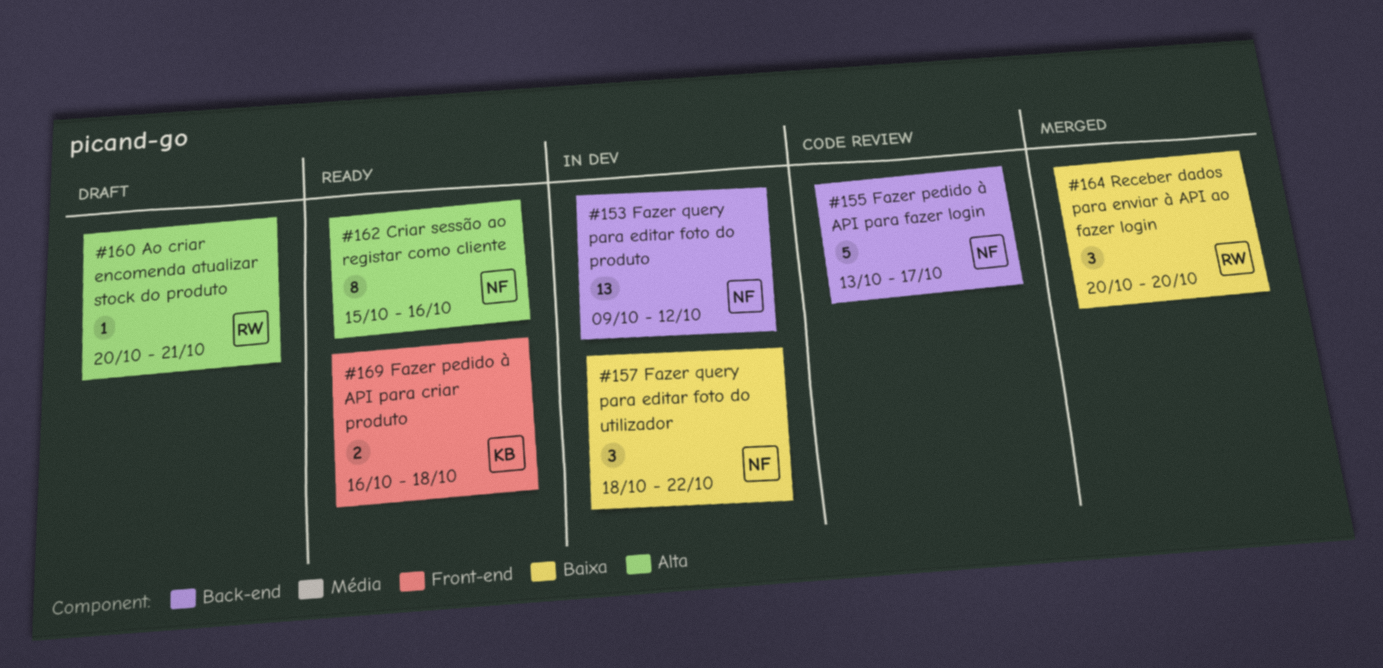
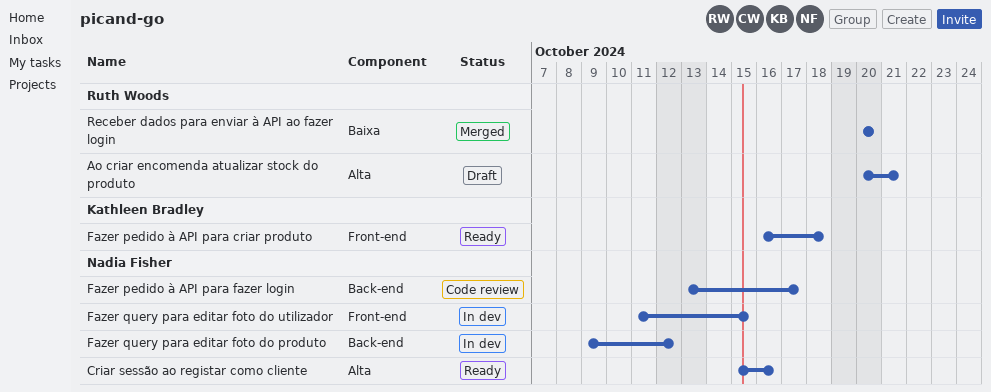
Fazer query para editar foto do utilizador, label: Baixa -> Front-end
Fazer query para editar foto do utilizador, start: Oct 18 -> Oct 11
Fazer query para editar foto do utilizador, due: Oct 22 -> Oct 15

